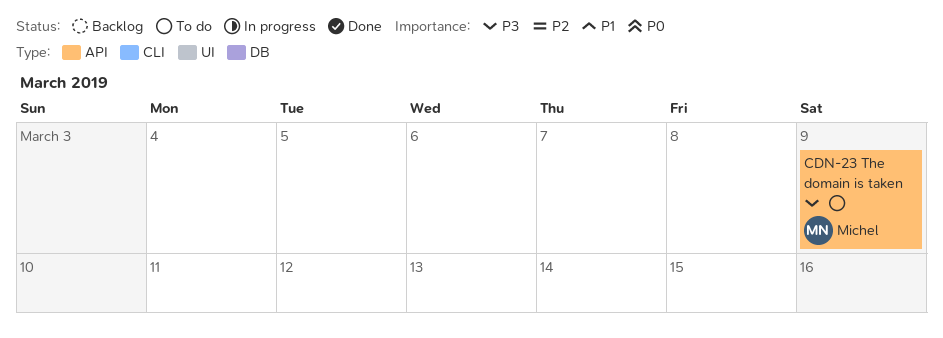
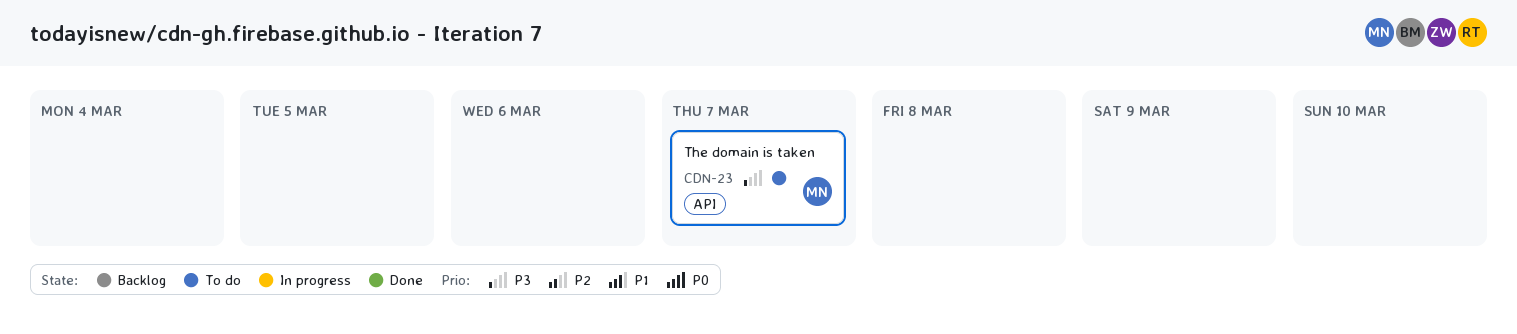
CDN-23, due: Mar 9 -> Mar 7

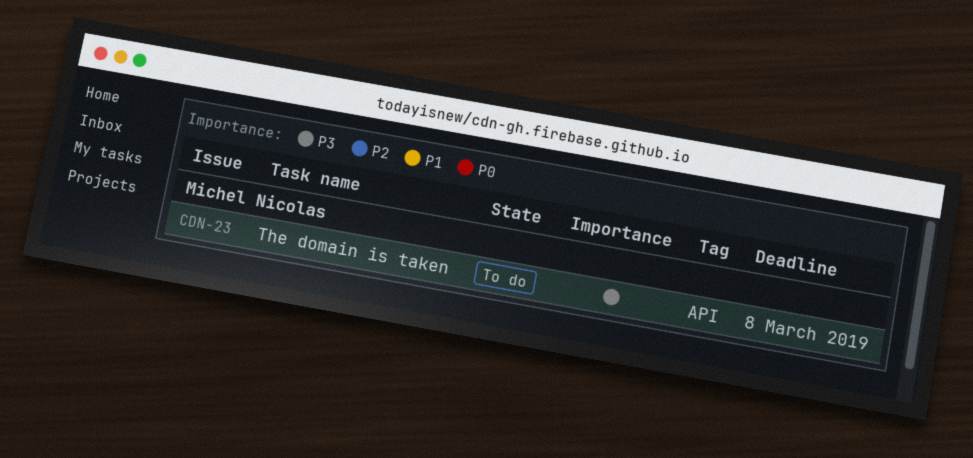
CDN-23, due: Mar 7 -> Mar 8

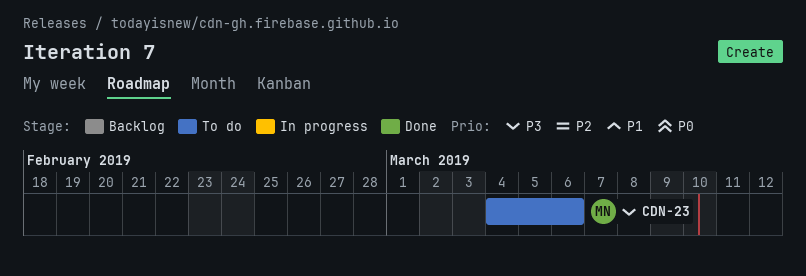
CDN-23, due: Mar 8 -> Mar 6

